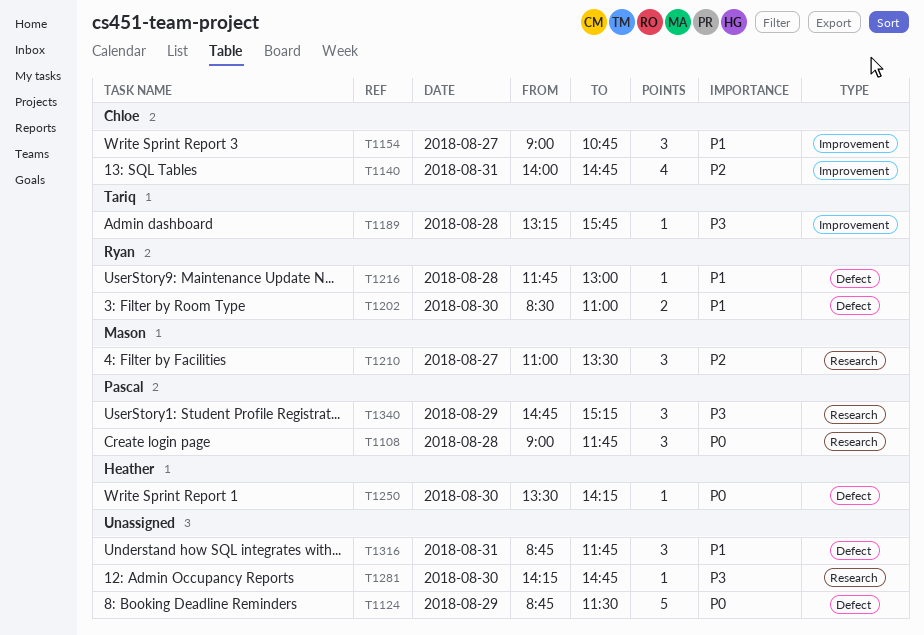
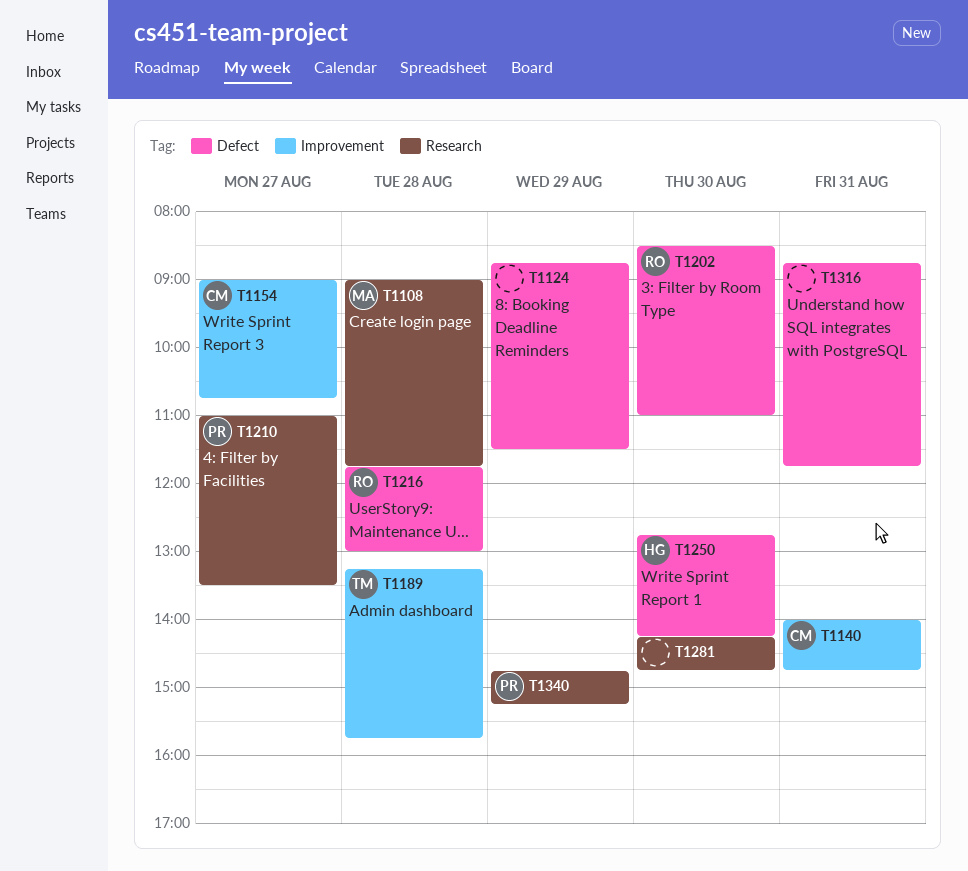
T1108, owner: Pascal -> Mason
T1210, owner: Mason -> Pascal
T1250, begins: 13:30 -> 12:45

